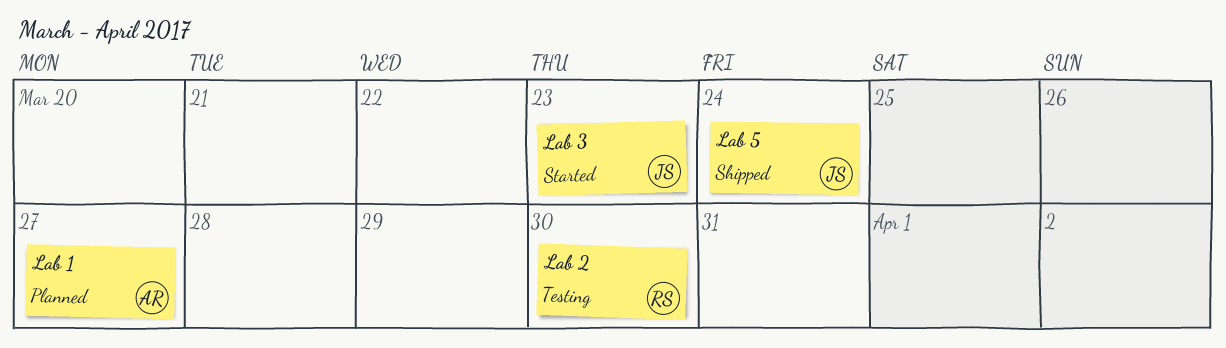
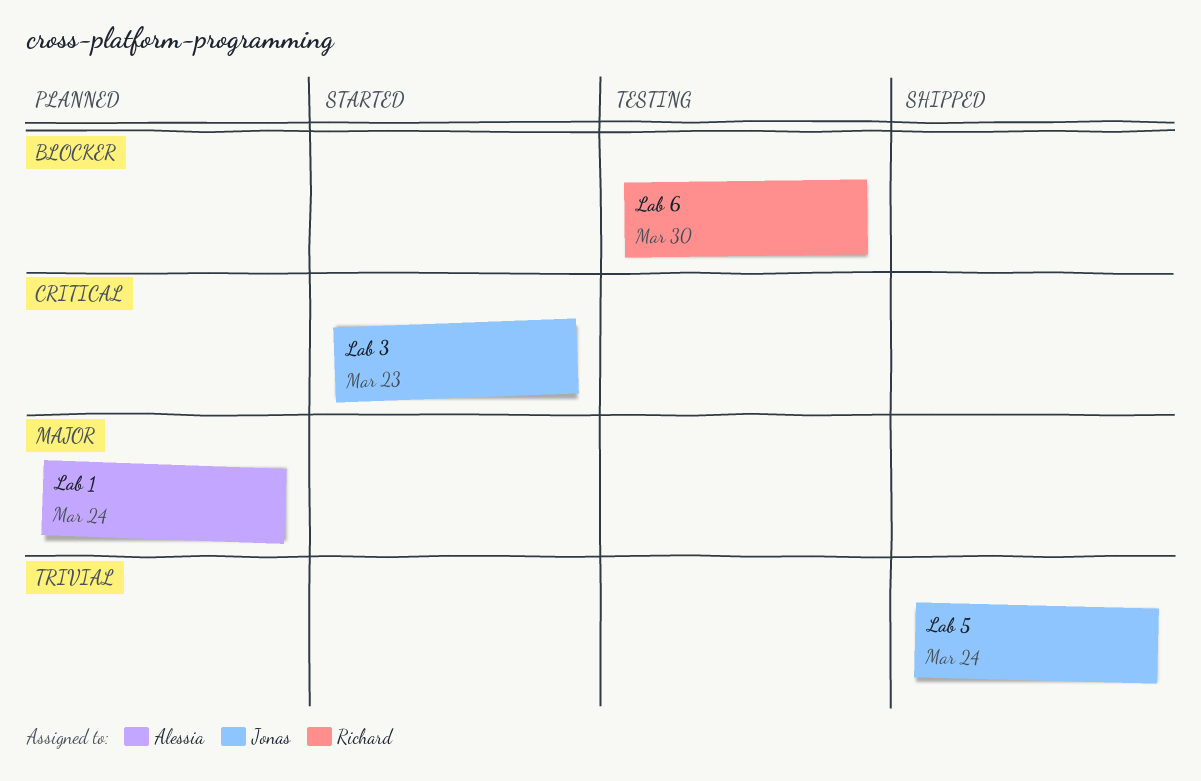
Lab 1, due: Mar 27 -> Mar 24
Lab 2: present -> none
Lab 6: none -> present

